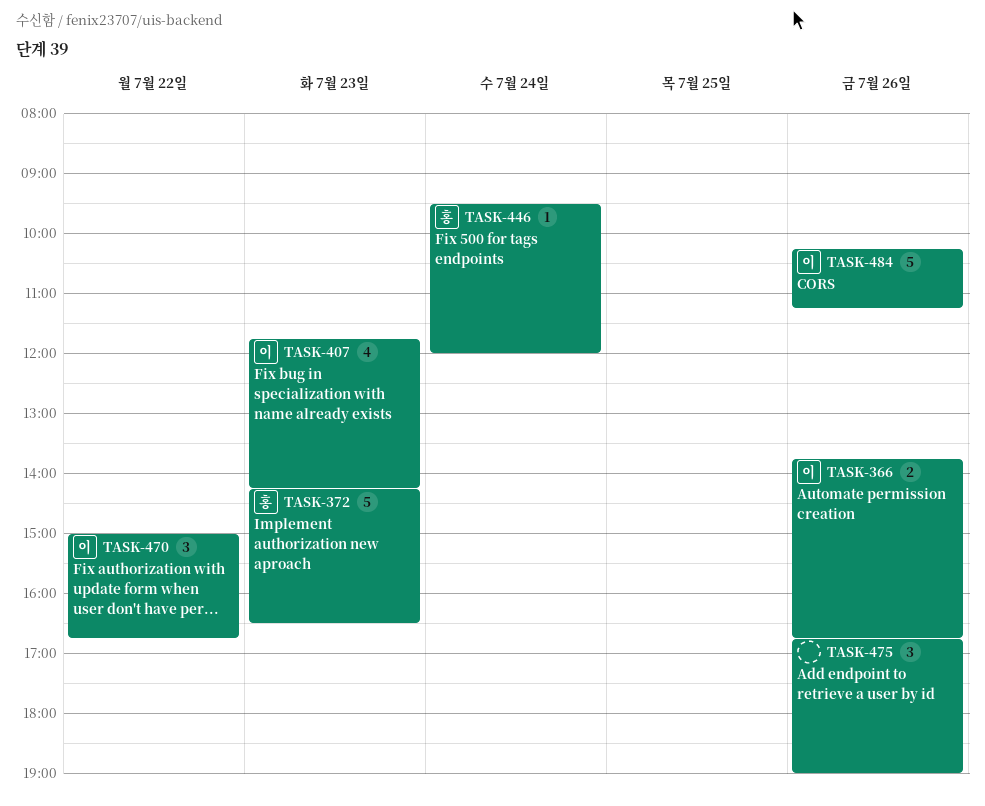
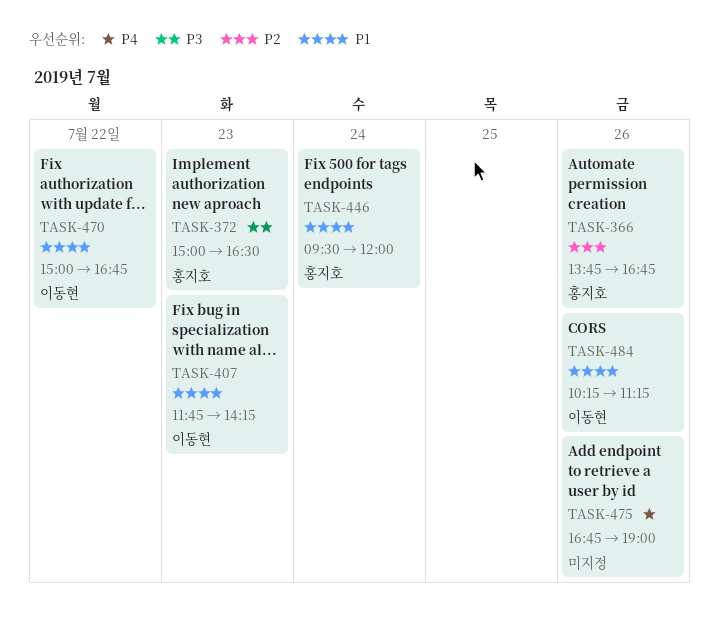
TASK-366, owner: 이동현 -> 홍지호
TASK-372, begins: 14:15 -> 15:00

